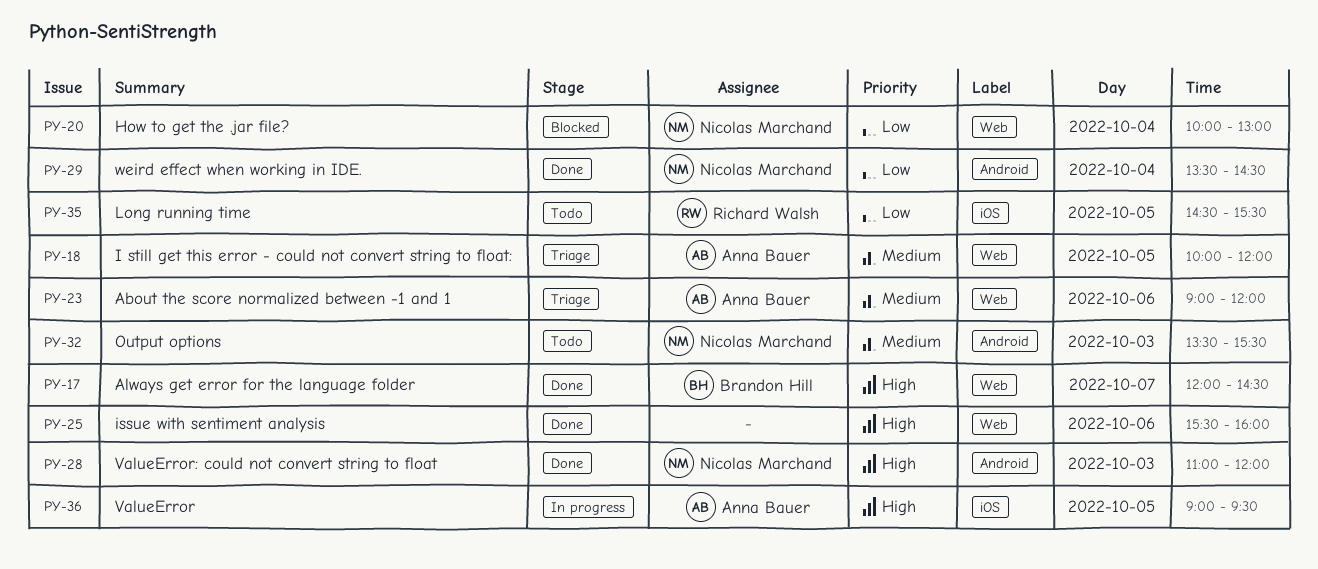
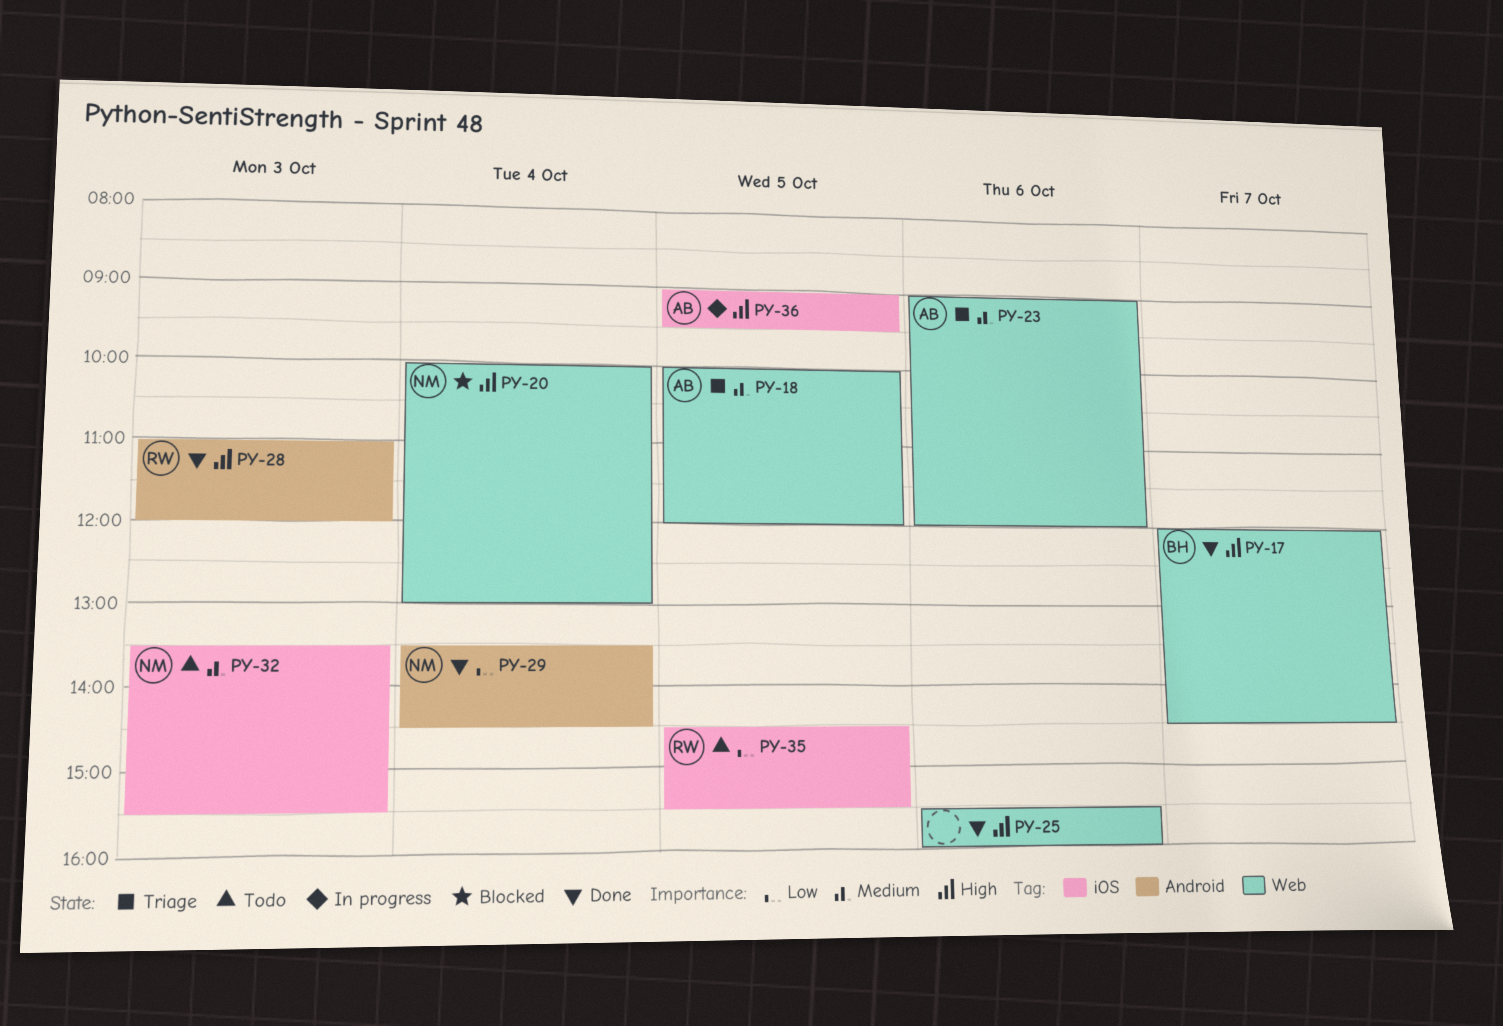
PY-20, priority: Low -> High
PY-28, owner: Nicolas Marchand -> Richard Walsh
PY-32, label: Android -> iOS

